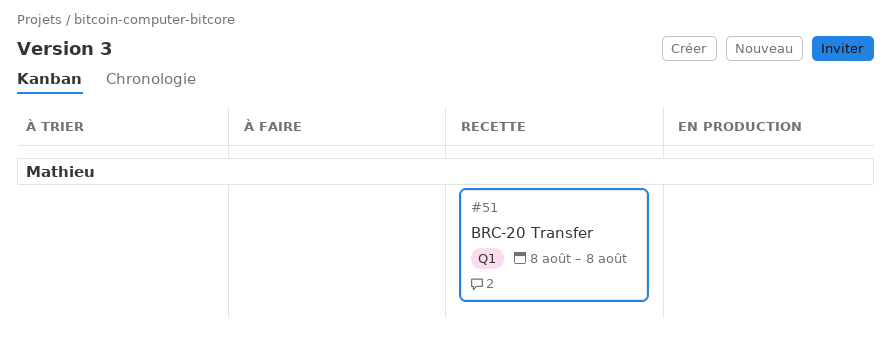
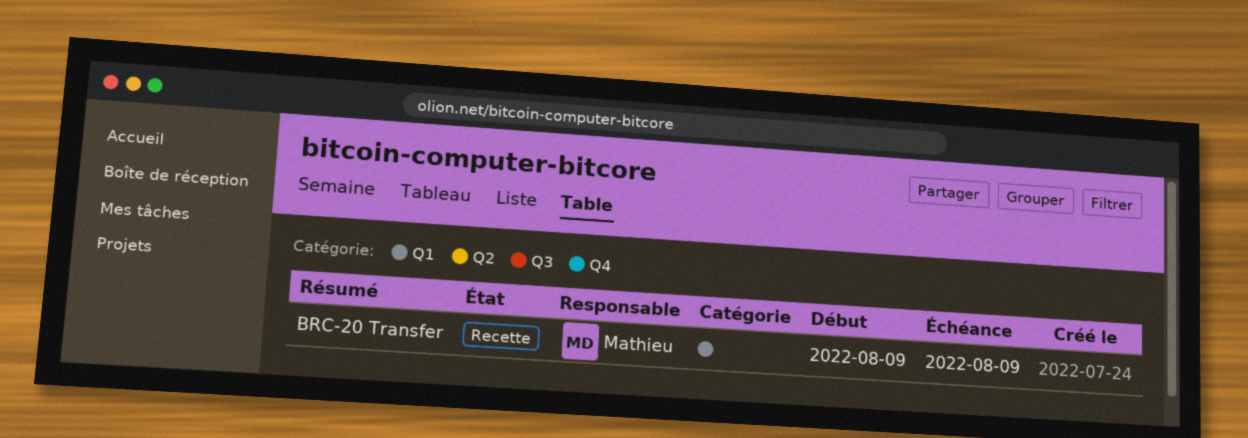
BRC-20 Transfer, start: Aug 8 -> Aug 9
BRC-20 Transfer, due: Aug 8 -> Aug 9

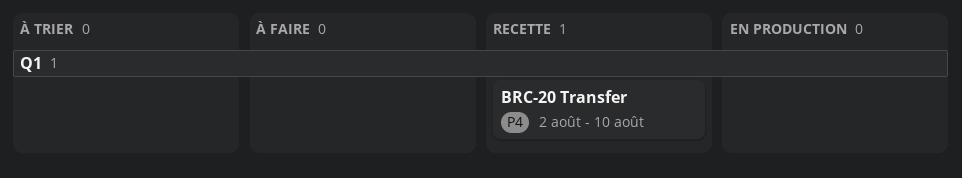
BRC-20 Transfer, start: Aug 9 -> Aug 2
BRC-20 Transfer, due: Aug 9 -> Aug 10

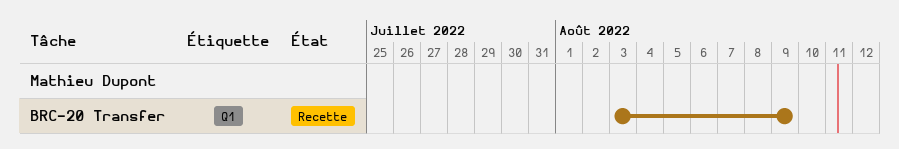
BRC-20 Transfer, start: Aug 2 -> Aug 3
BRC-20 Transfer, due: Aug 10 -> Aug 9

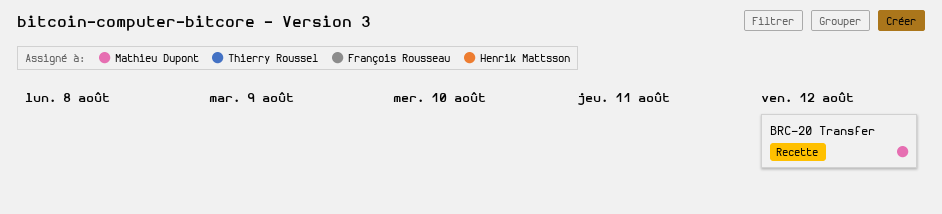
BRC-20 Transfer, due: Aug 9 -> Aug 12

